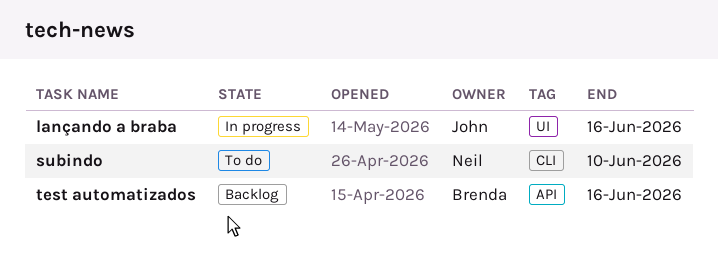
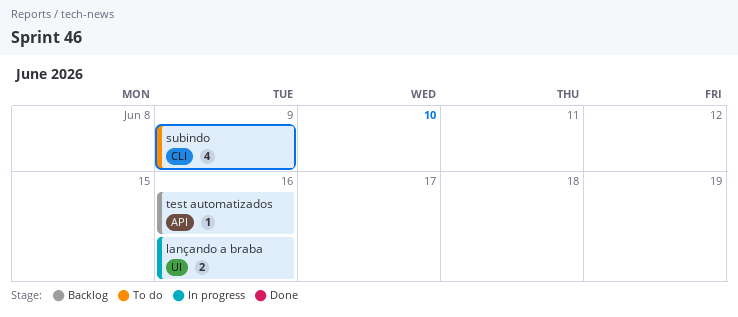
subindo, due: Jun 10 -> Jun 9

